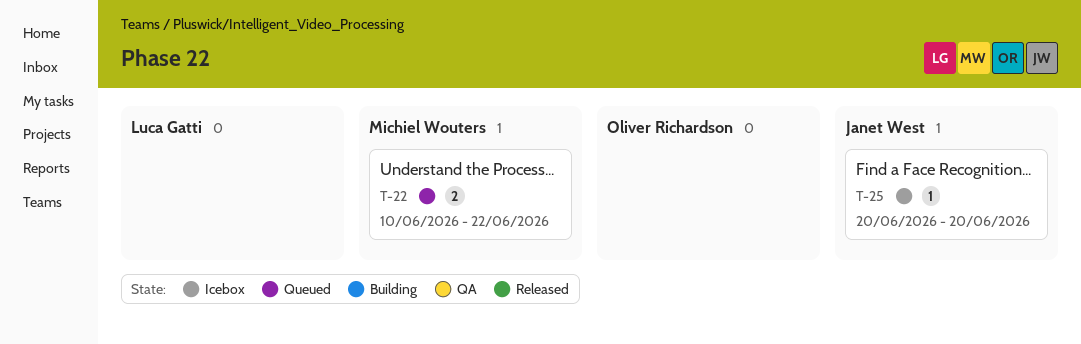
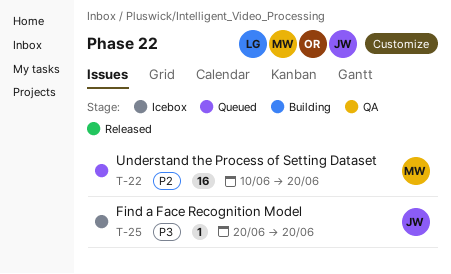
T-22, estimate: 2 -> 16
T-22, due: Jun 22 -> Jun 20

